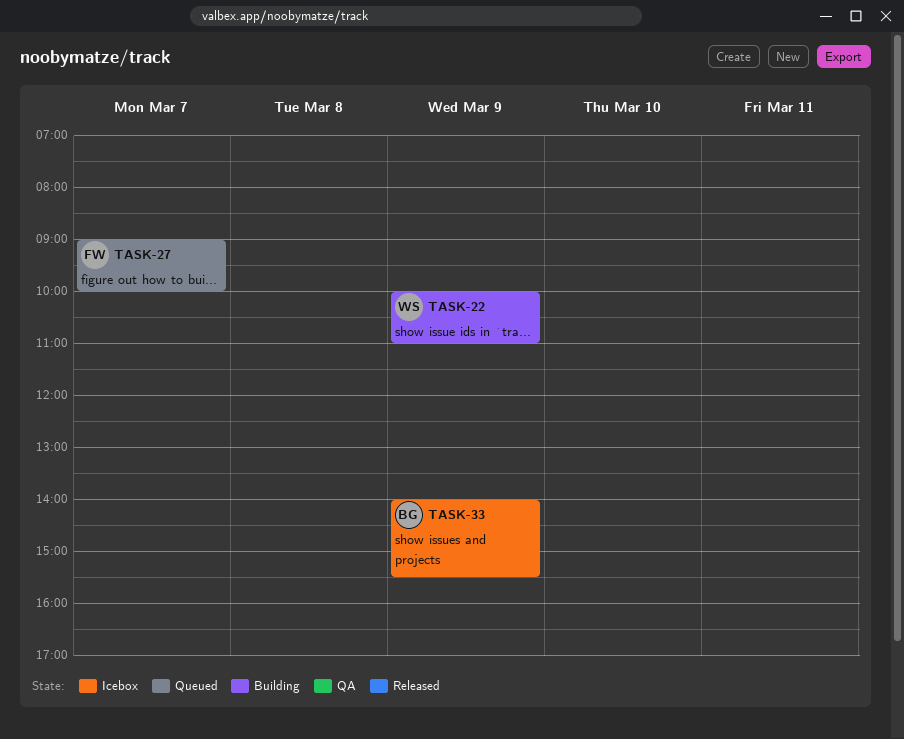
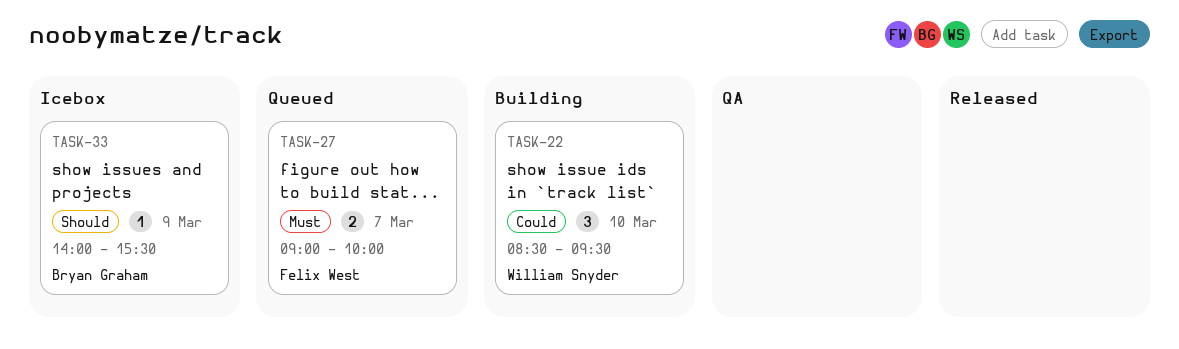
TASK-22, day: Mar 9 -> Mar 10
TASK-22, begins: 10:00 -> 08:30
TASK-22, ends: 11:00 -> 09:30

